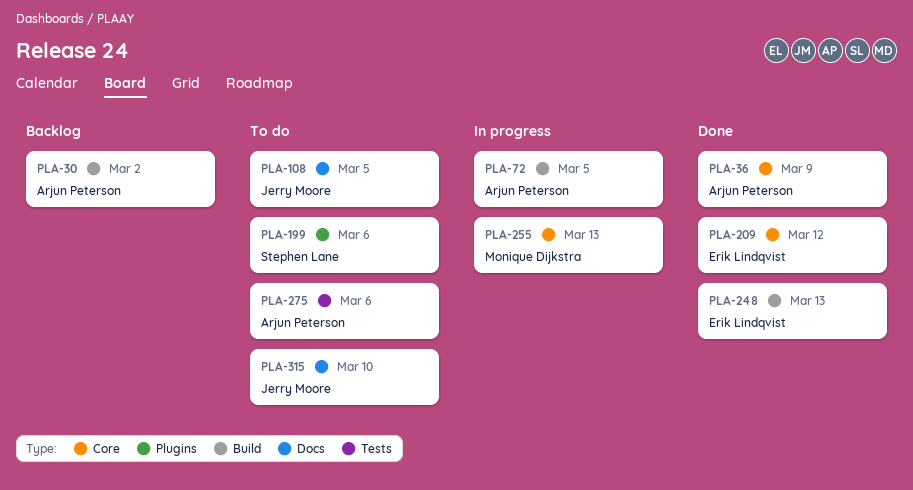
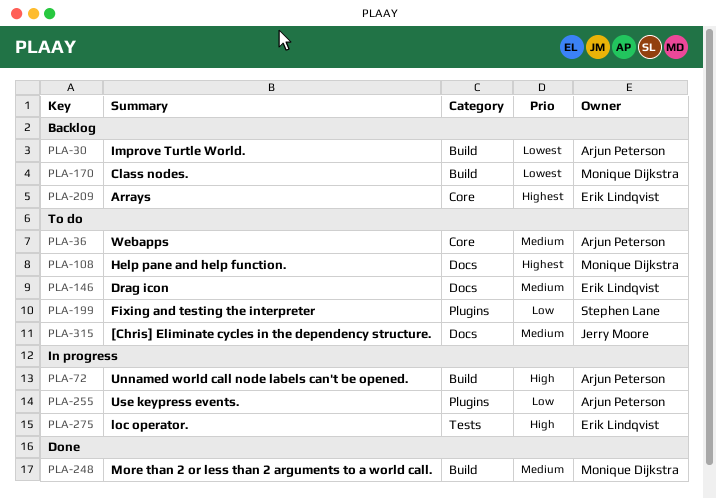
PLA-36, status: Done -> To do
PLA-108, owner: Jerry Moore -> Monique Dijkstra
PLA-146: none -> present
PLA-170: none -> present
PLA-209, status: Done -> Backlog
PLA-248, owner: Erik Lindqvist -> Monique Dijkstra
PLA-255, owner: Monique Dijkstra -> Arjun Peterson
PLA-255, label: Core -> Plugins
PLA-275, status: To do -> In progress
PLA-275, owner: Arjun Peterson -> Erik Lindqvist

